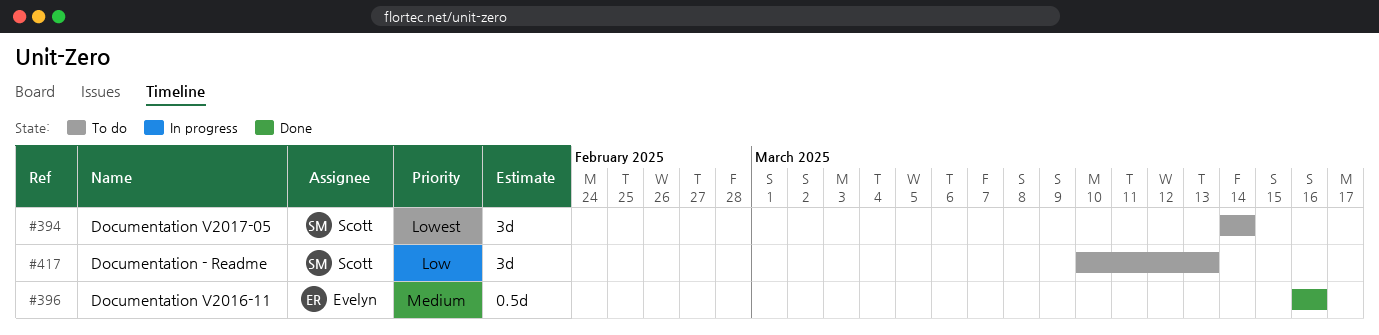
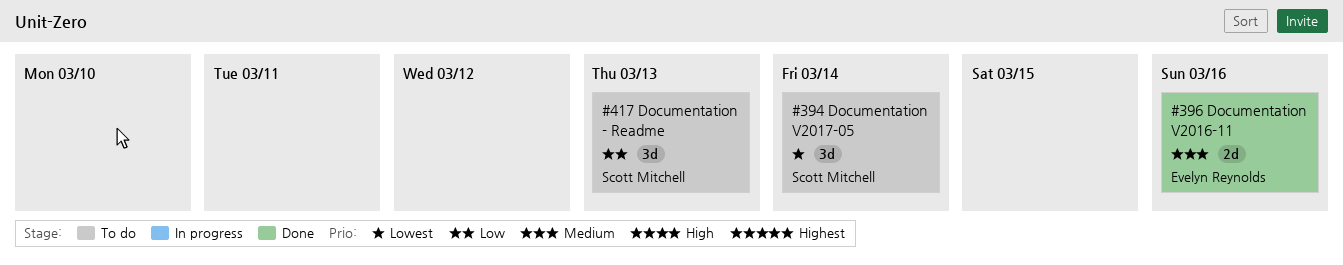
#396, estimate: 0.5d -> 2d

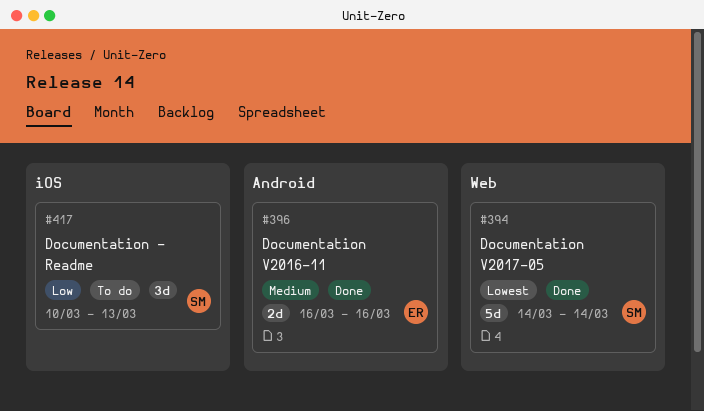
#394, status: To do -> Done
#394, estimate: 3d -> 5d

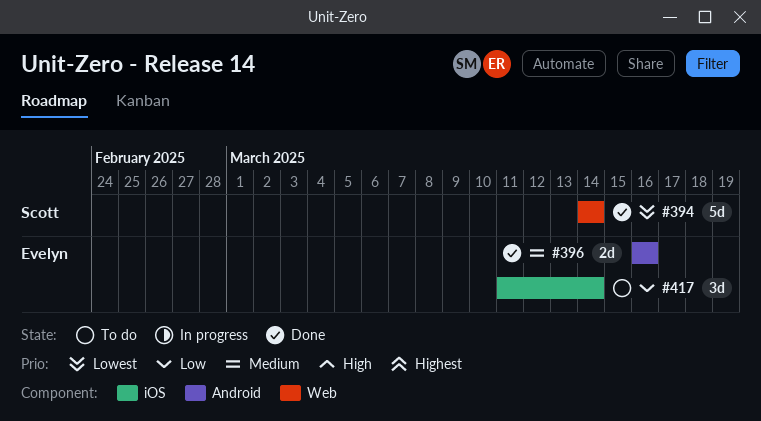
#417, owner: Scott -> Evelyn
#417, start: Mar 10 -> Mar 11
#417, due: Mar 13 -> Mar 14

